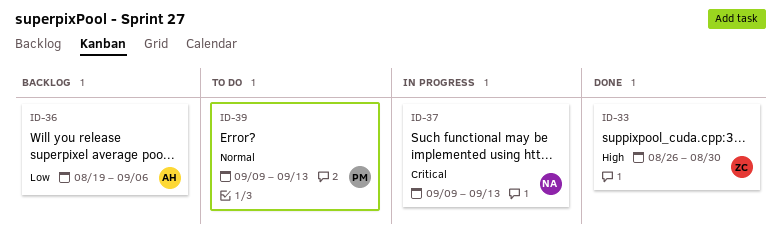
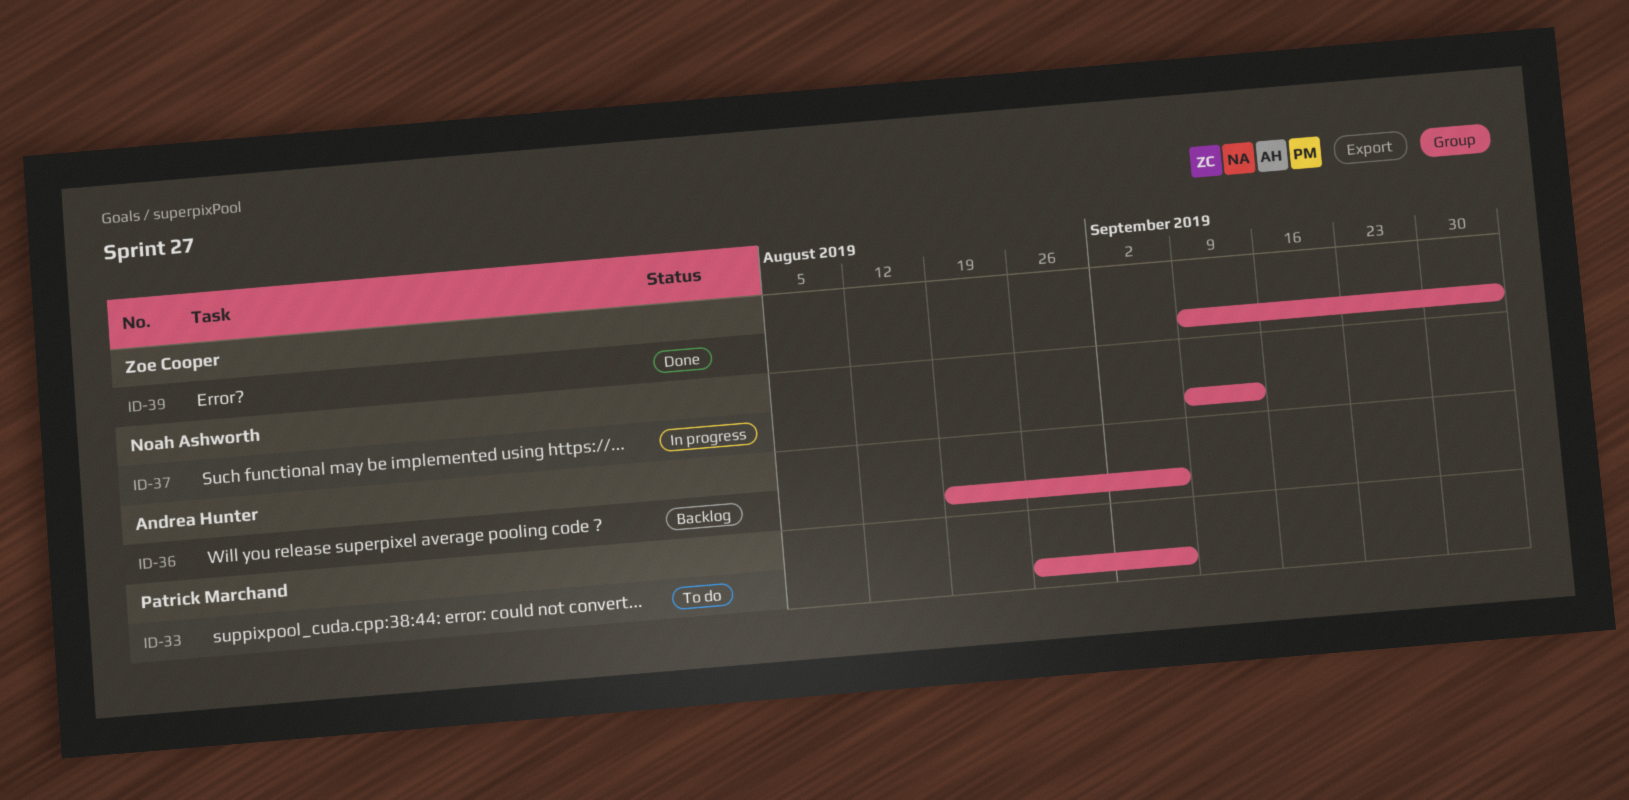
ID-33, status: Done -> To do
ID-33, owner: Zoe Cooper -> Patrick Marchand
ID-33, due: Aug 30 -> Sep 6
ID-39, status: To do -> Done
ID-39, owner: Patrick Marchand -> Zoe Cooper
ID-39, due: Sep 13 -> Oct 4

